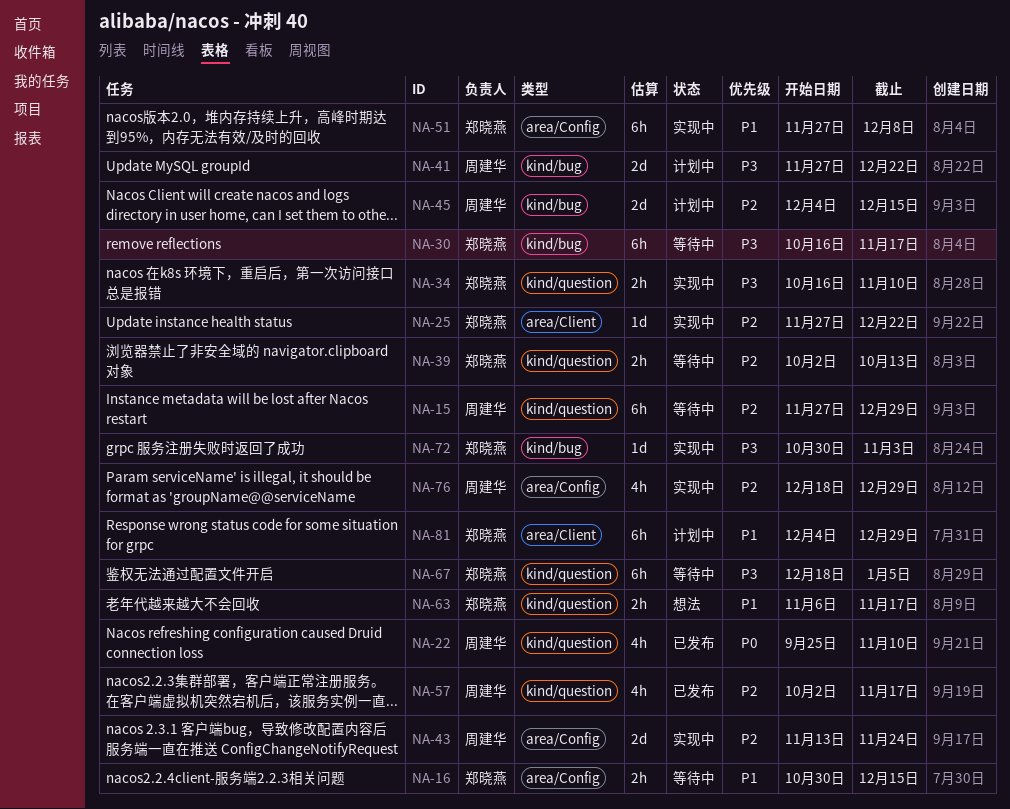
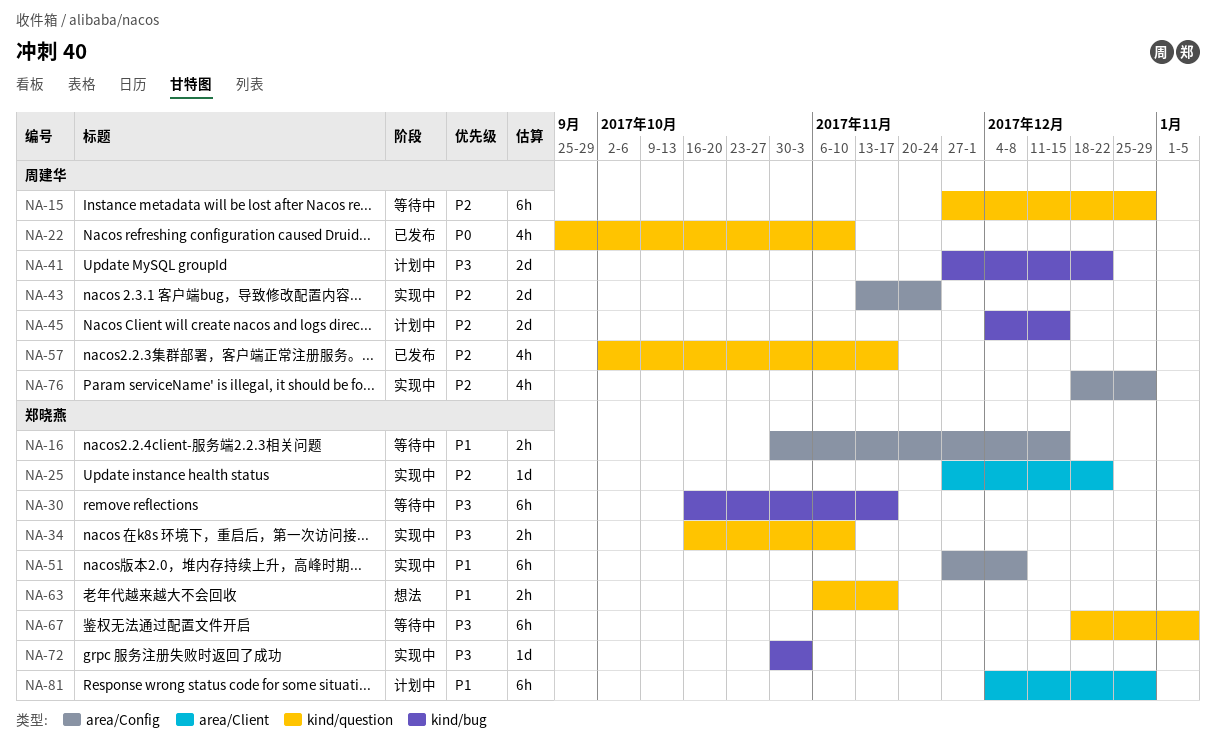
NA-39: present -> none

